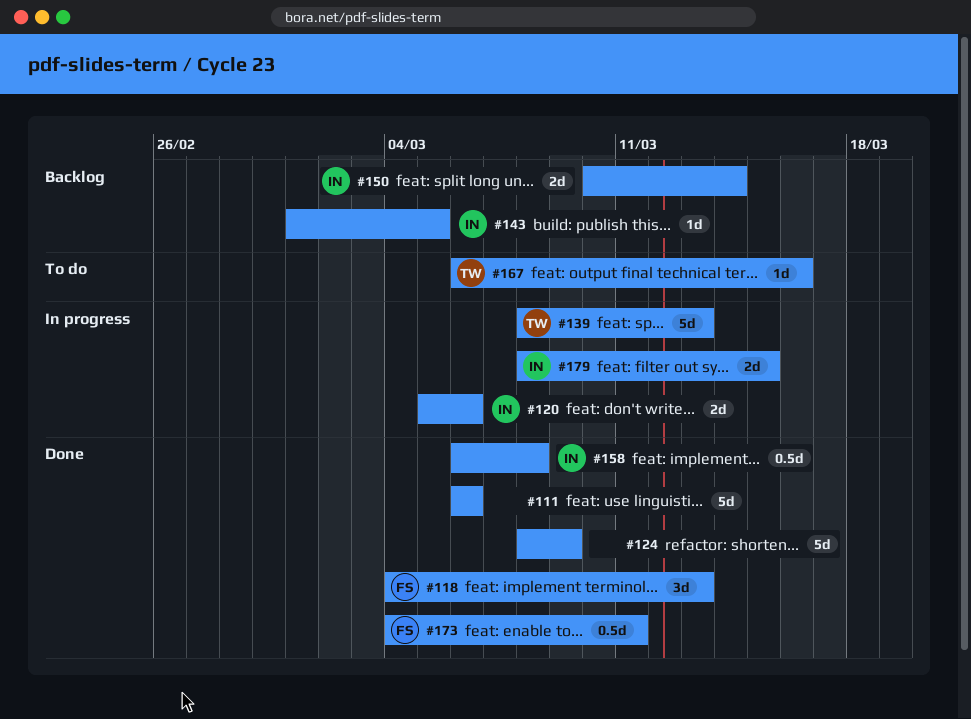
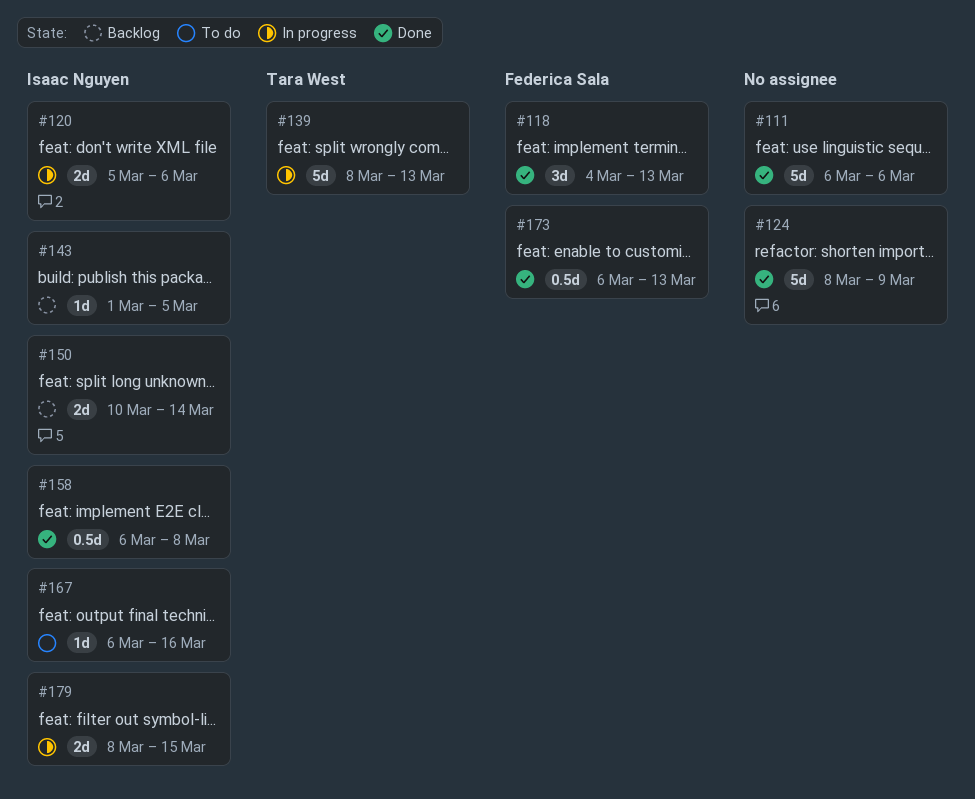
#167, owner: Tara West -> Isaac Nguyen
#173, start: Mar 4 -> Mar 6
#173, due: Mar 11 -> Mar 13

